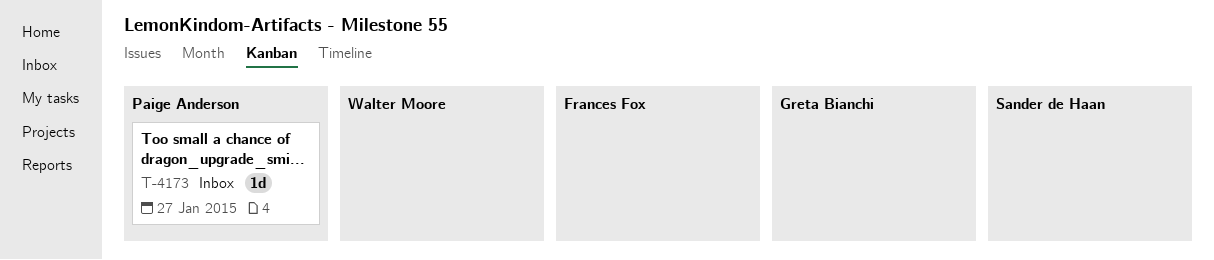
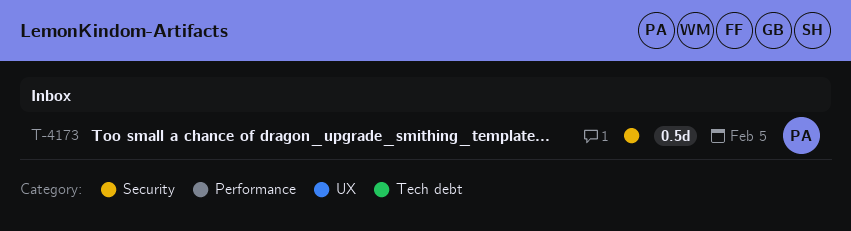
T-4173, estimate: 1d -> 0.5d
T-4173, due: Jan 27 -> Feb 5

